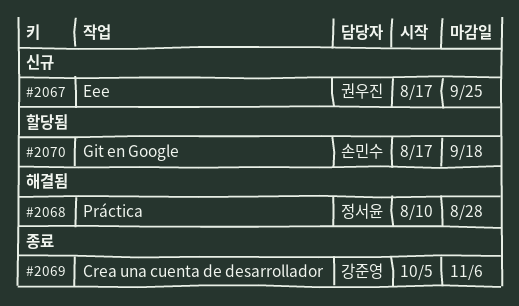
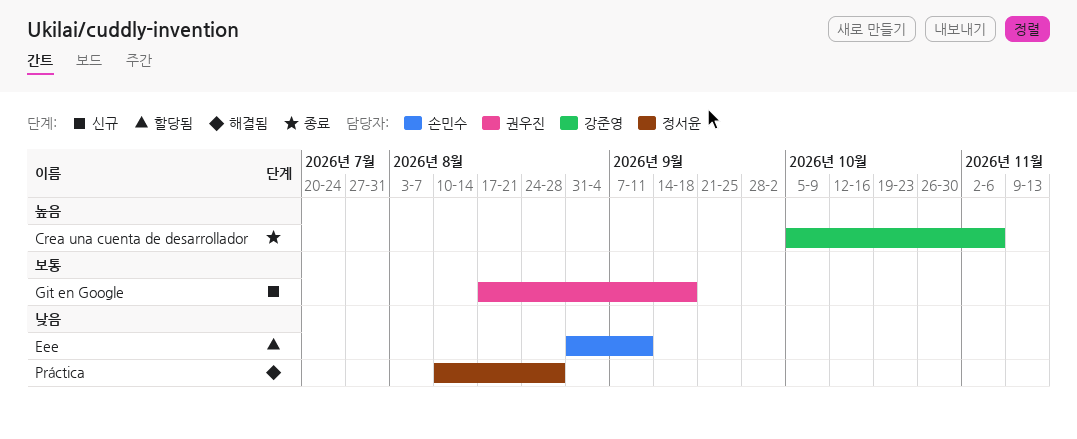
Eee, status: 신규 -> 할당됨
Eee, owner: 권우진 -> 손민수
Eee, start: Aug 17 -> Aug 31
Eee, due: Sep 25 -> Sep 11
Git en Google, status: 할당됨 -> 신규
Git en Google, owner: 손민수 -> 권우진

